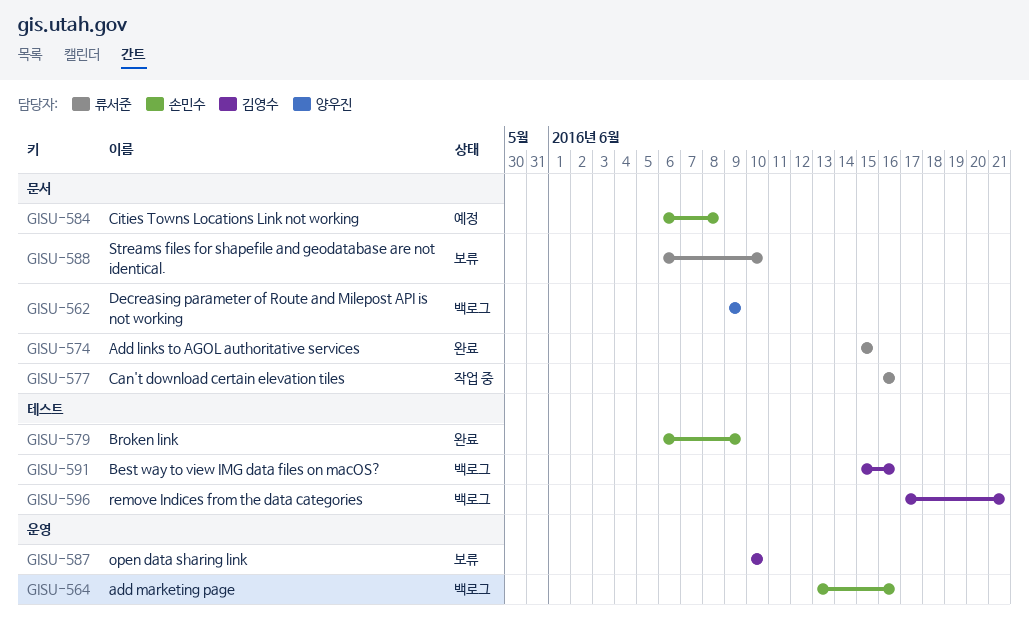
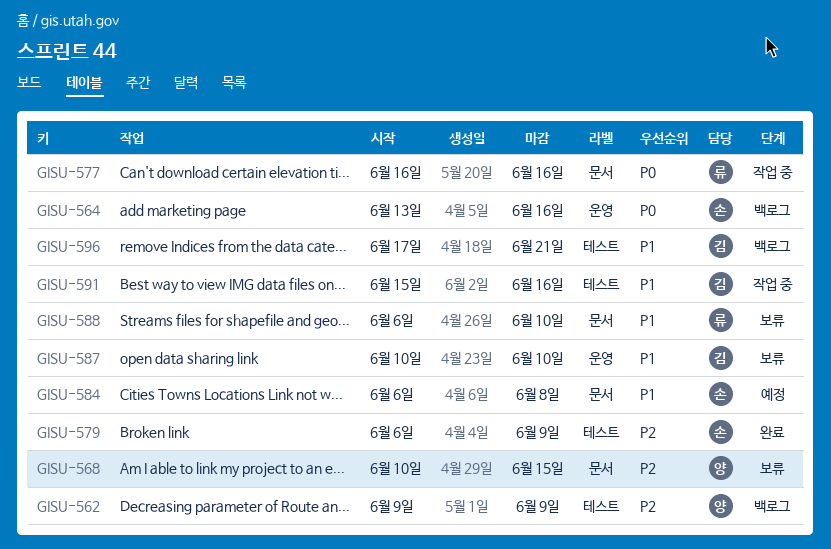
GISU-562, label: 문서 -> 테스트
GISU-568: none -> present
GISU-574: present -> none
GISU-591, status: 백로그 -> 작업 중

